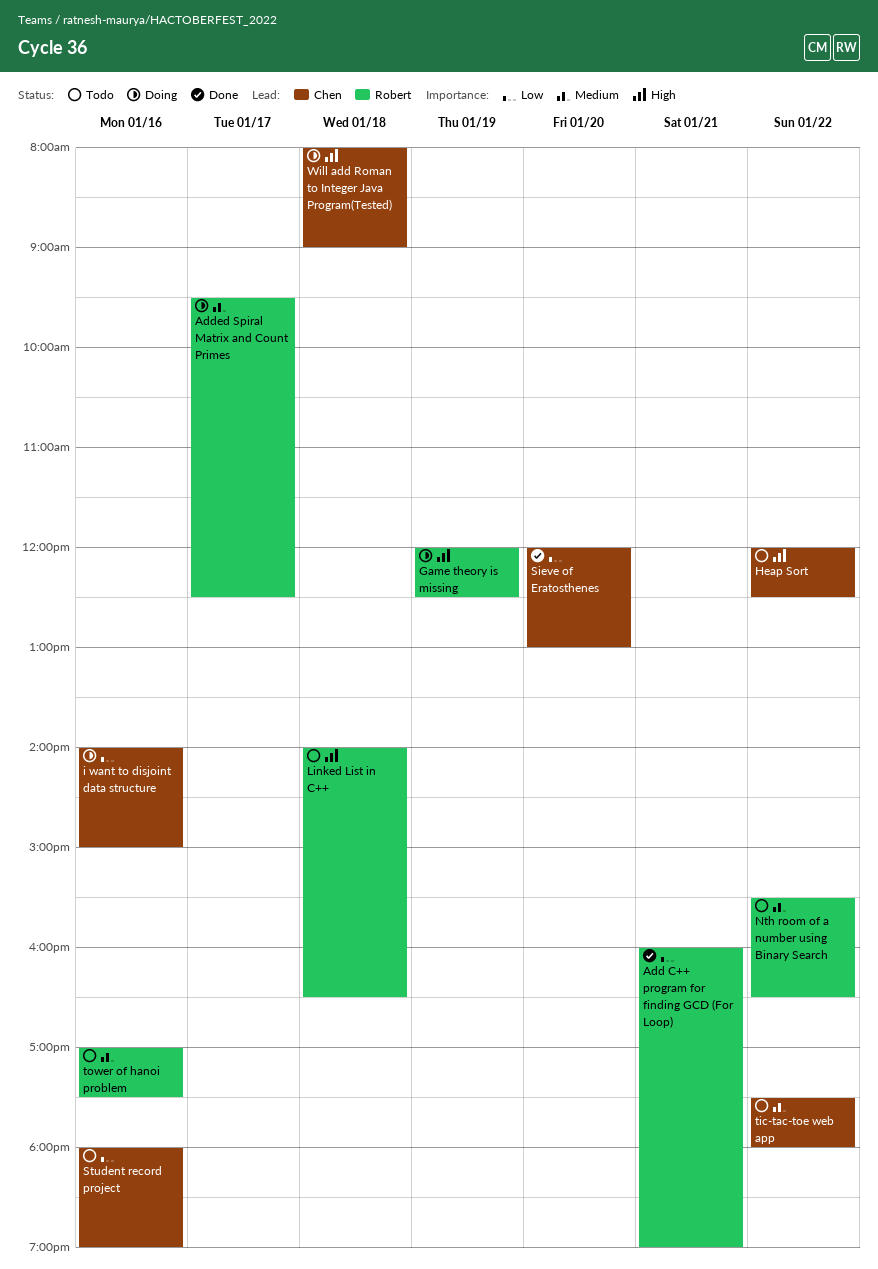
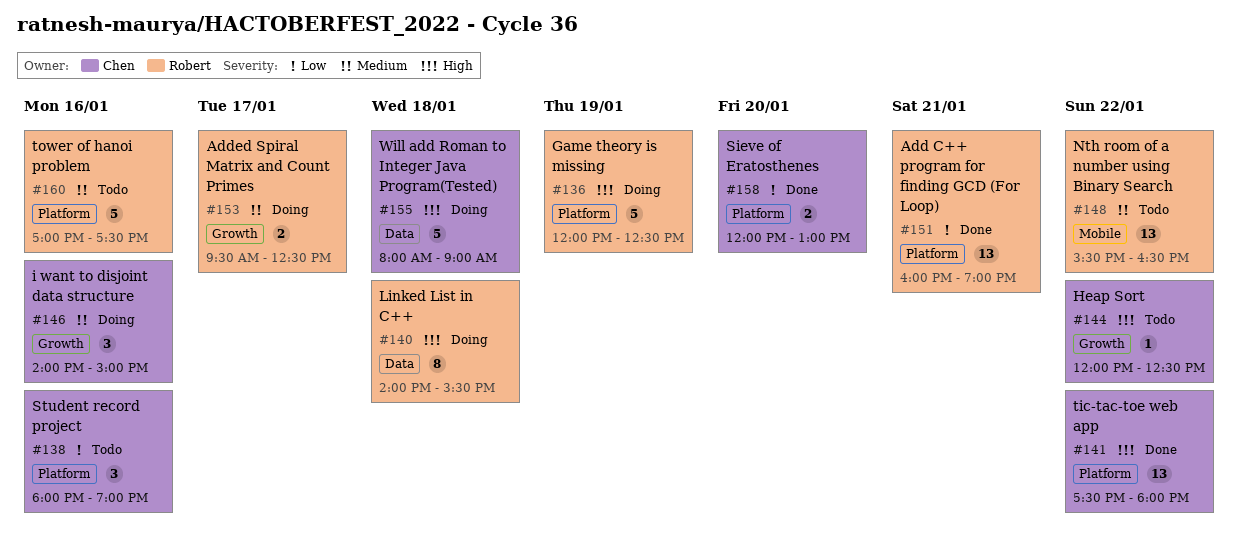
i want to disjoint data structure, priority: Low -> Medium
Linked List in C++, status: Todo -> Doing
Linked List in C++, ends: 16:30 -> 15:30
tic-tac-toe web app, status: Todo -> Done
tic-tac-toe web app, priority: Medium -> High

